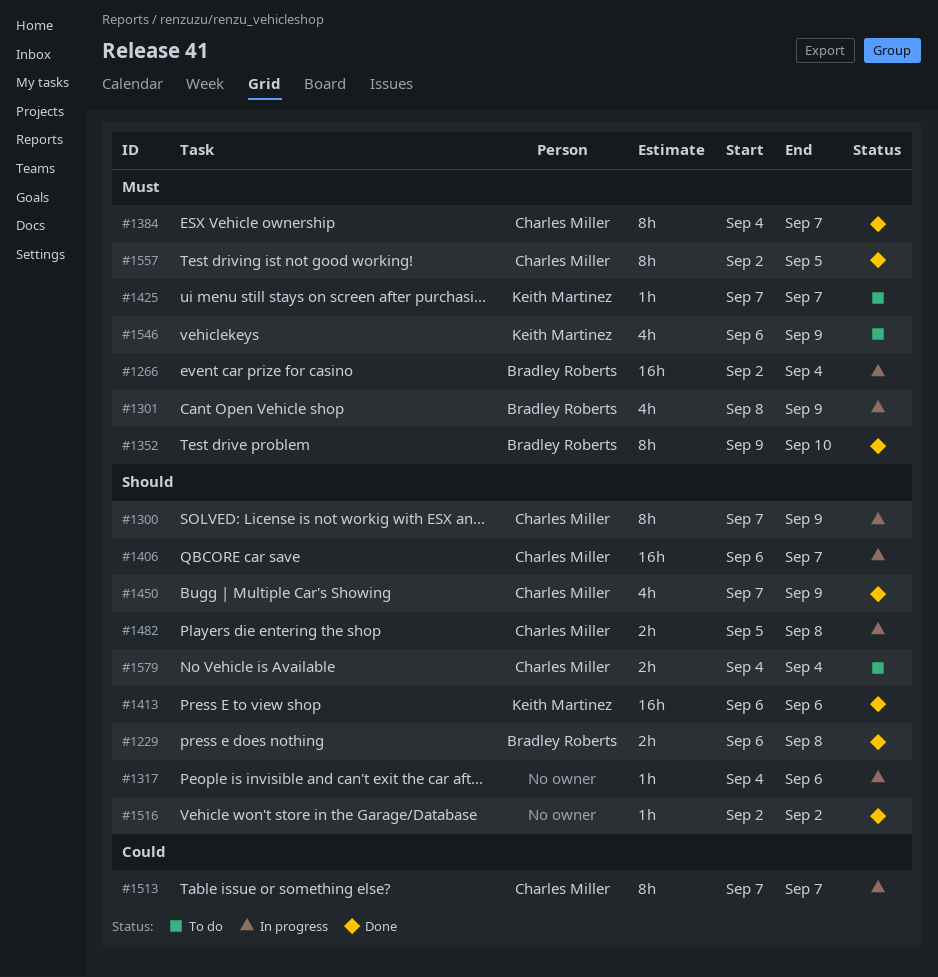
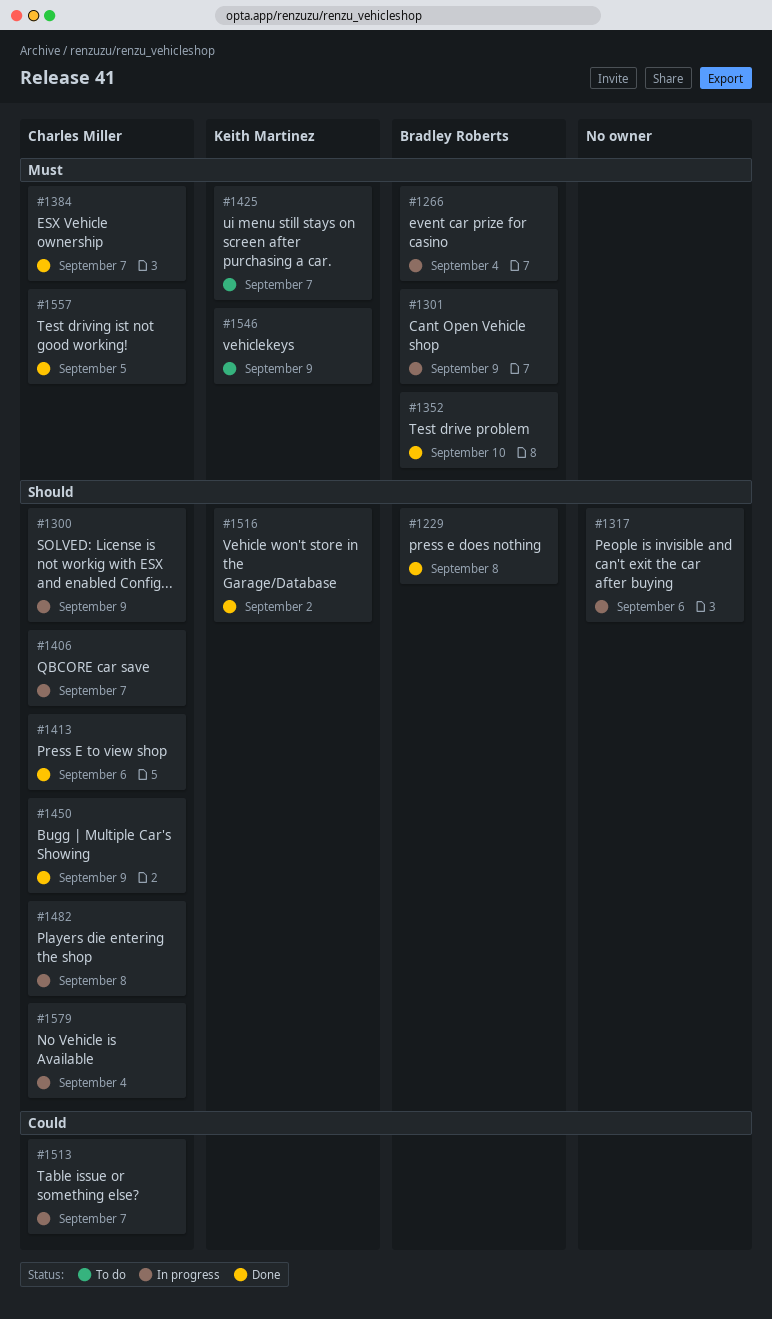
#1413, owner: Keith Martinez -> Charles Miller
#1516, owner: none -> Keith Martinez
#1579, status: To do -> In progress

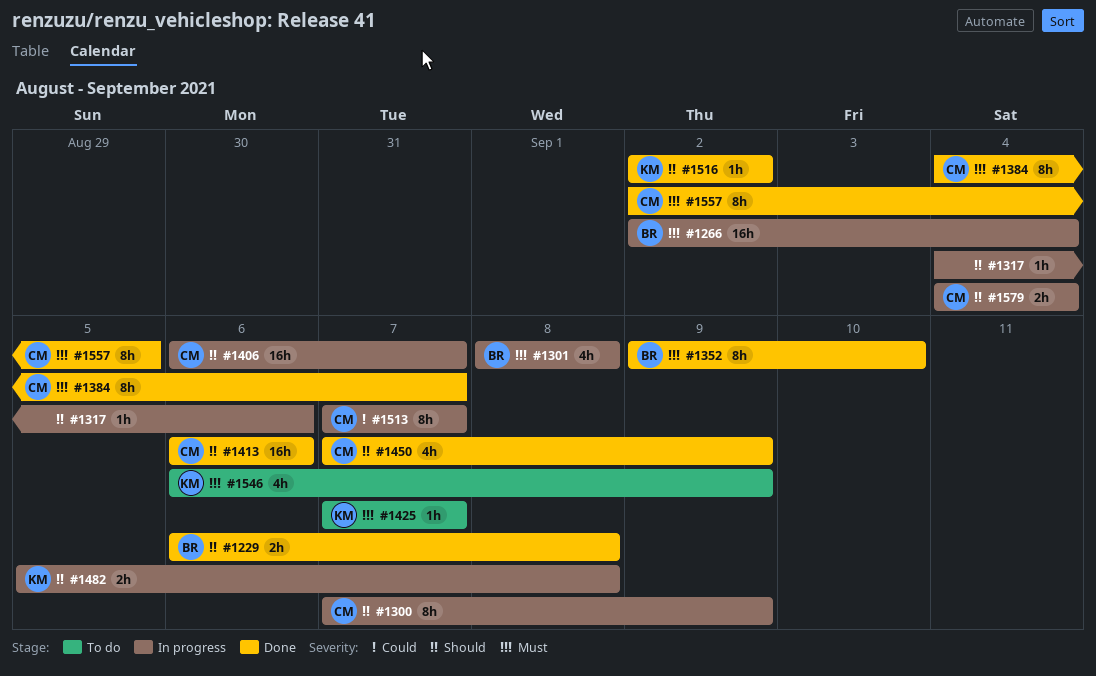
#1301, due: Sep 9 -> Sep 8
#1482, owner: Charles Miller -> Keith Martinez

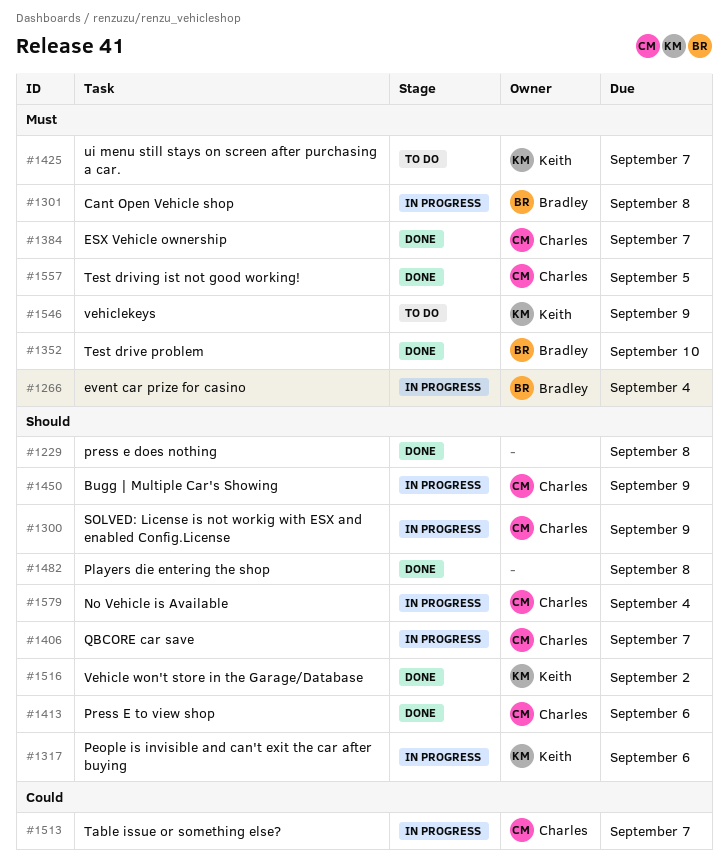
#1229, owner: Bradley -> none
#1317, owner: none -> Keith
#1450, status: Done -> In progress
#1482, status: In progress -> Done
#1482, owner: Keith -> none

